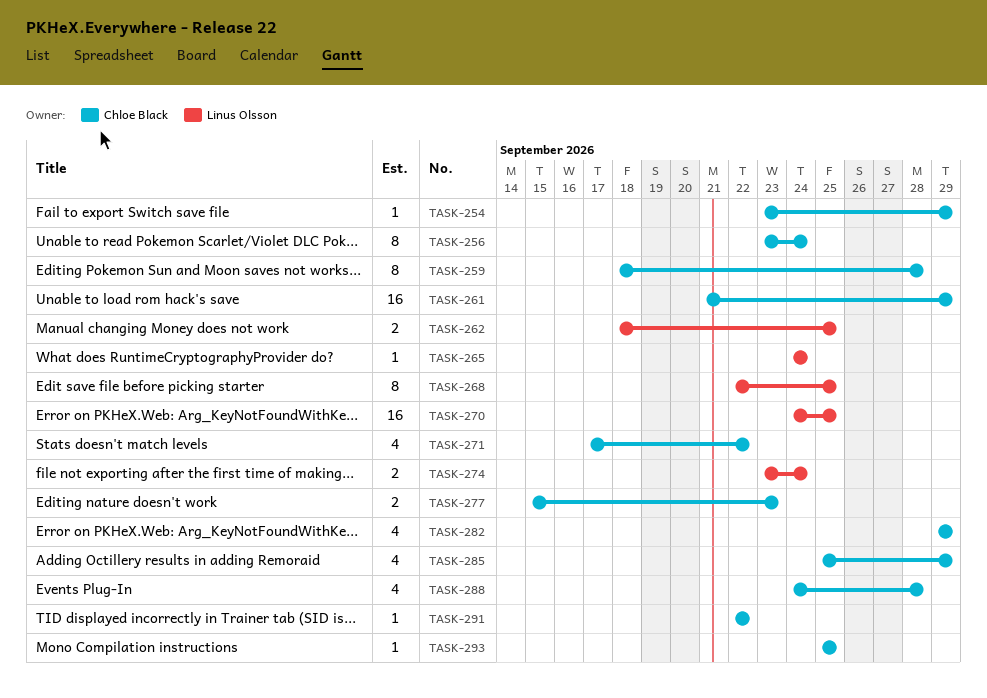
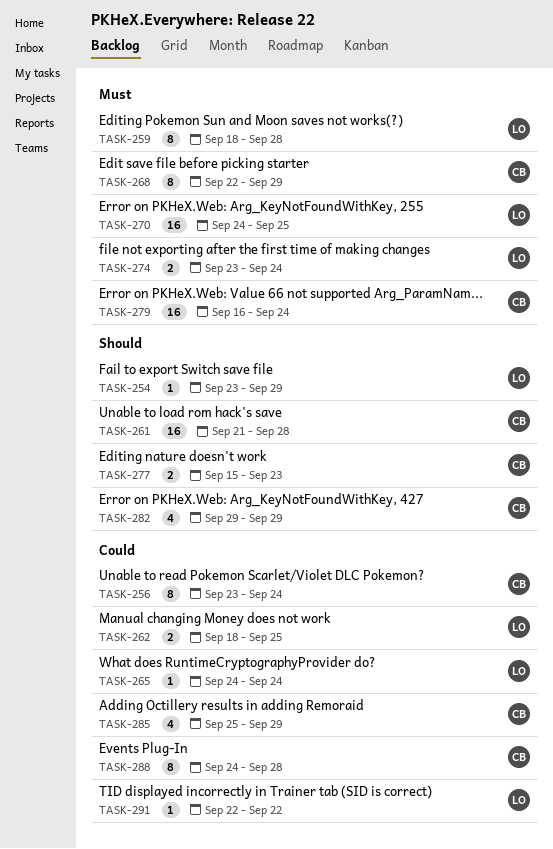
TASK-254, owner: Chloe Black -> Linus Olsson
TASK-259, owner: Chloe Black -> Linus Olsson
TASK-261, due: Sep 29 -> Sep 28
TASK-268, owner: Linus Olsson -> Chloe Black
TASK-268, due: Sep 25 -> Sep 29
TASK-271: present -> none
TASK-279: none -> present
TASK-288, estimate: 4 -> 8
TASK-291, owner: Chloe Black -> Linus Olsson
TASK-293: present -> none

